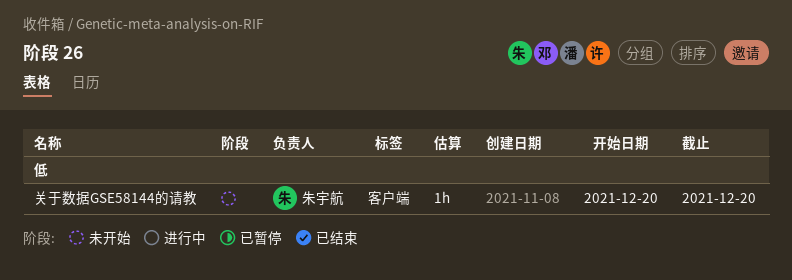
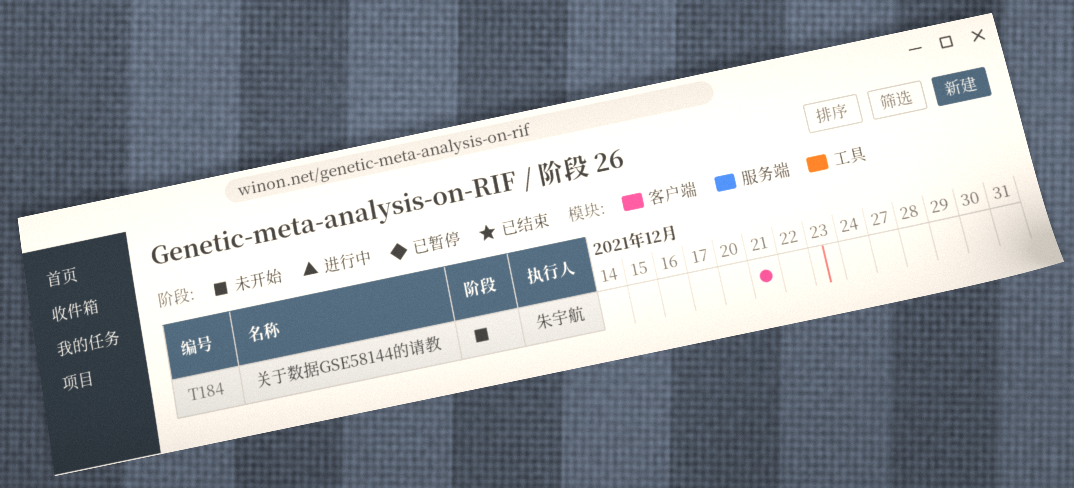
关于数据GSE58144的请教, start: Dec 20 -> Dec 21
关于数据GSE58144的请教, due: Dec 20 -> Dec 21

